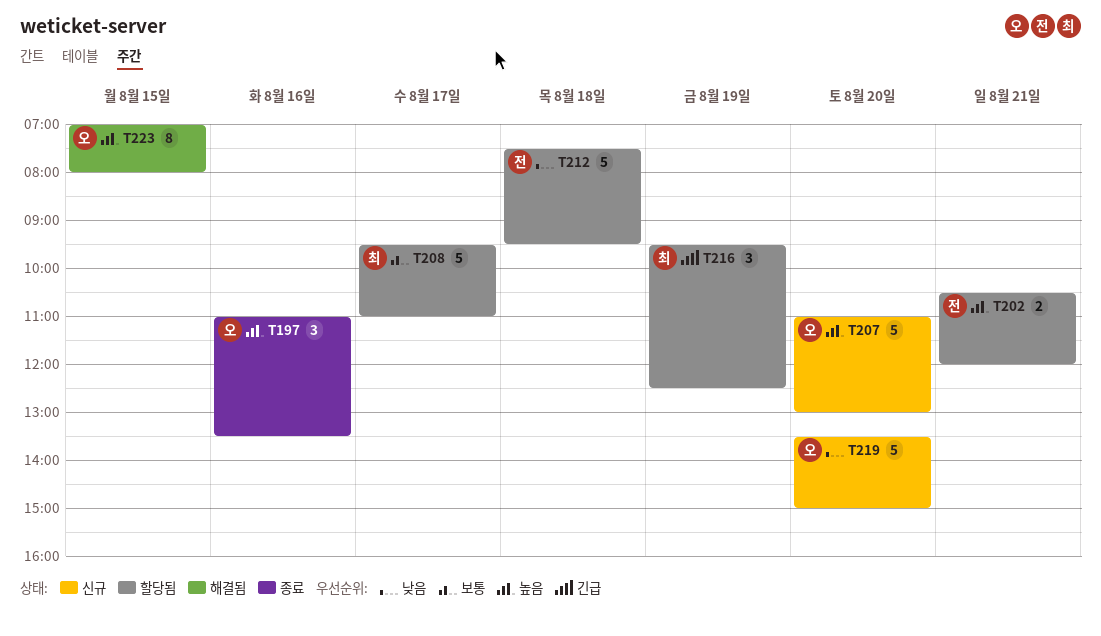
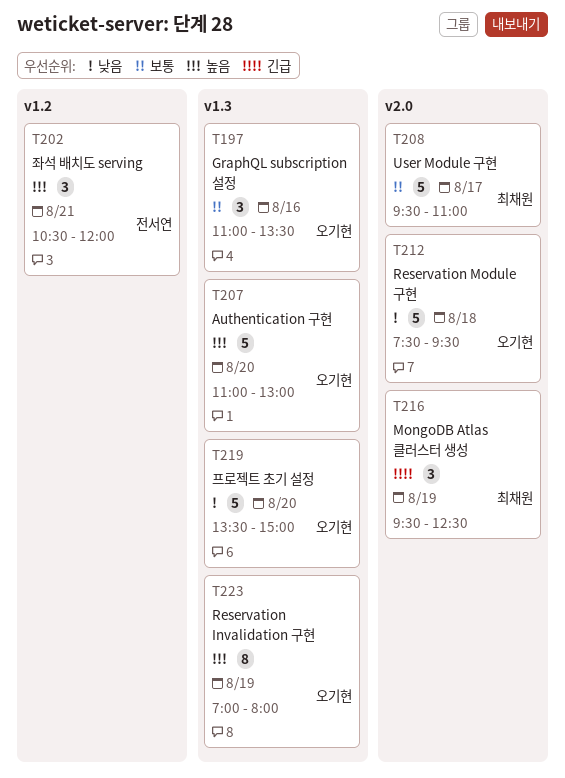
T197, priority: 높음 -> 보통
T202, estimate: 2 -> 3
T212, owner: 전서연 -> 오기현
T223, day: Aug 15 -> Aug 19

